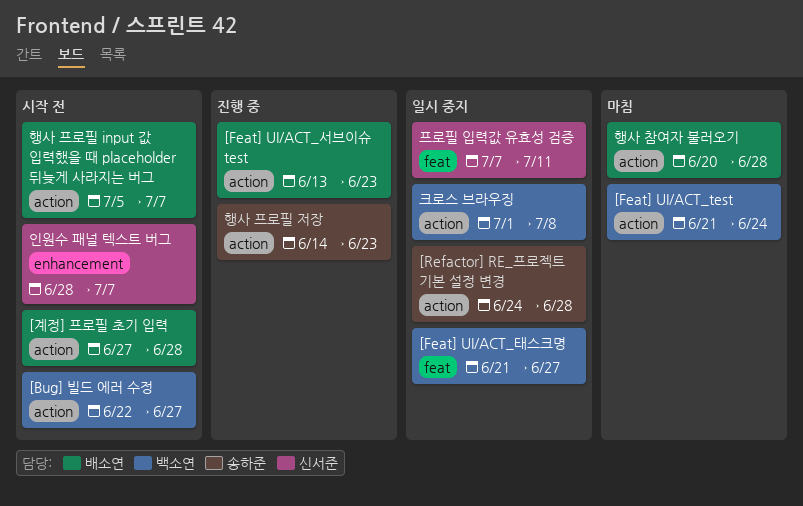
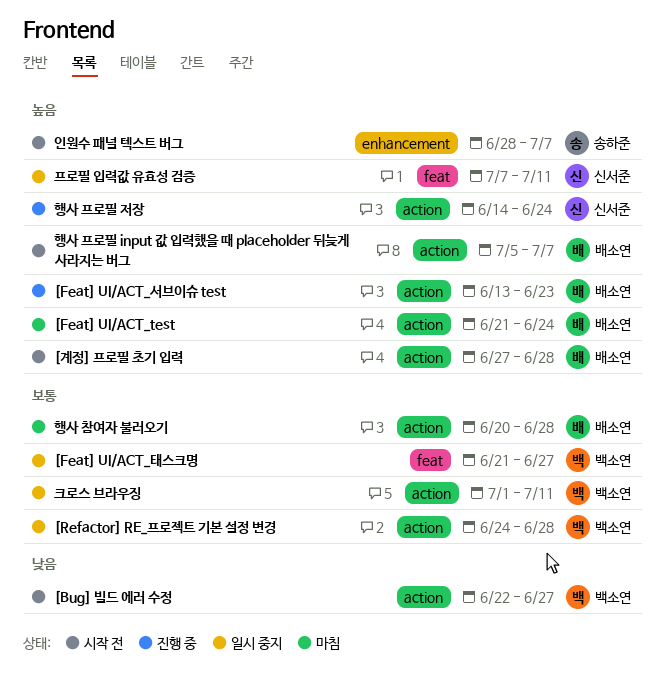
[Feat] UI/ACT_test, owner: 백소연 -> 배소연
[Refactor] RE_프로젝트 기본 설정 변경, owner: 송하준 -> 백소연
인원수 패널 텍스트 버그, owner: 신서준 -> 송하준
크로스 브라우징, due: Jul 8 -> Jul 11
행사 프로필 저장, owner: 송하준 -> 신서준
행사 프로필 저장, due: Jun 23 -> Jun 24

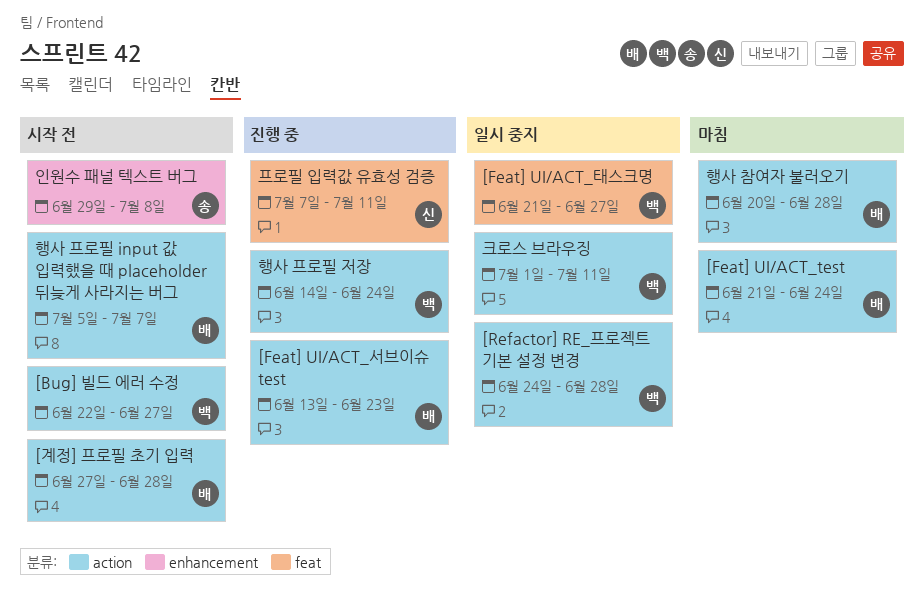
인원수 패널 텍스트 버그, start: Jun 28 -> Jun 29
인원수 패널 텍스트 버그, due: Jul 7 -> Jul 8
프로필 입력값 유효성 검증, status: 일시 중지 -> 진행 중
행사 프로필 저장, owner: 신서준 -> 백소연

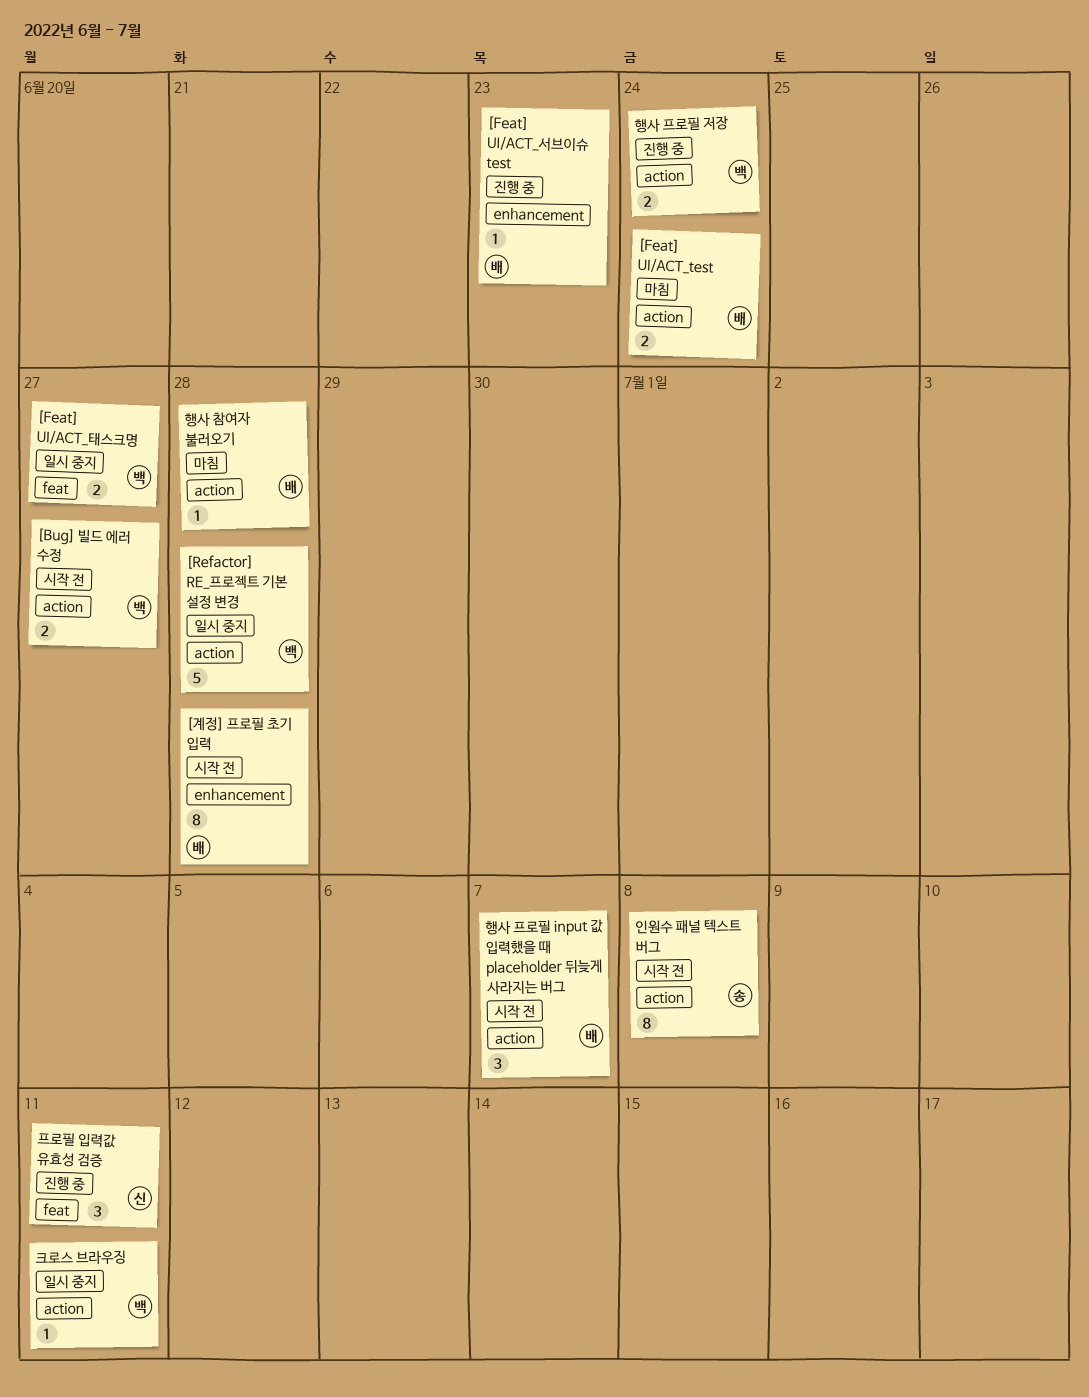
[Feat] UI/ACT_서브이슈 test, label: action -> enhancement
[계정] 프로필 초기 입력, label: action -> enhancement
인원수 패널 텍스트 버그, label: enhancement -> action

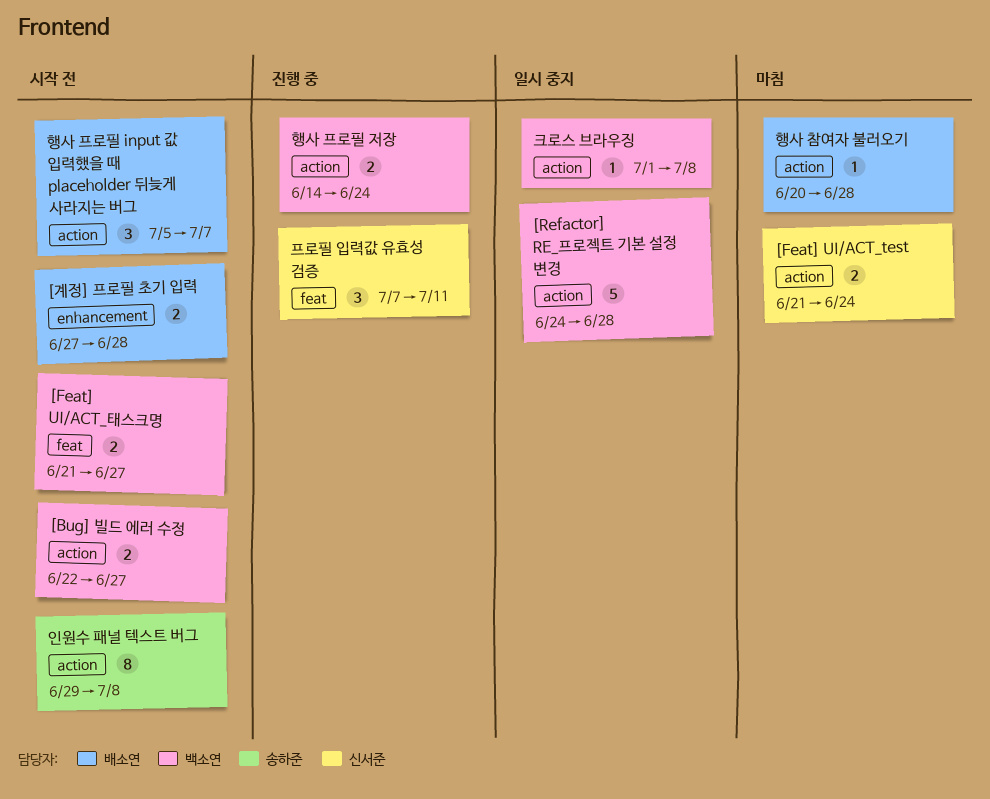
[Feat] UI/ACT_test, owner: 배소연 -> 신서준
[Feat] UI/ACT_서브이슈 test: present -> none
[Feat] UI/ACT_태스크명, status: 일시 중지 -> 시작 전
[계정] 프로필 초기 입력, estimate: 8 -> 2
크로스 브라우징, due: Jul 11 -> Jul 8

